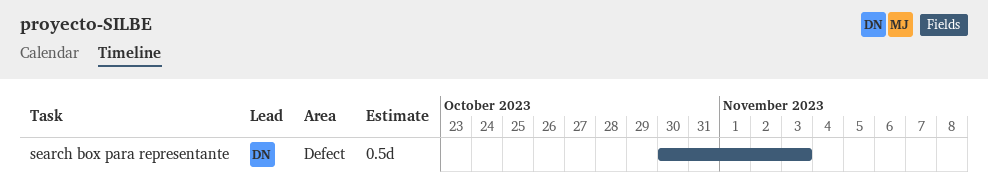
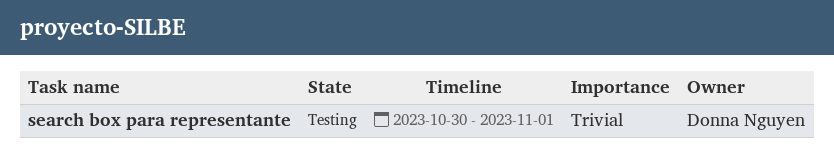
search box para representante, due: Nov 3 -> Nov 1

